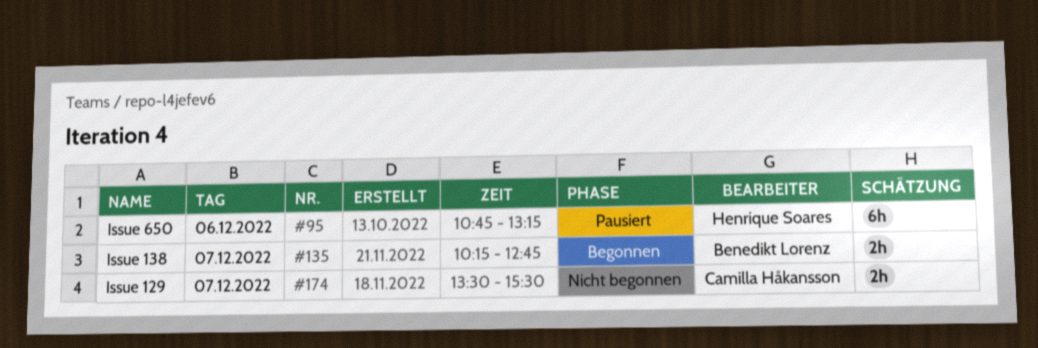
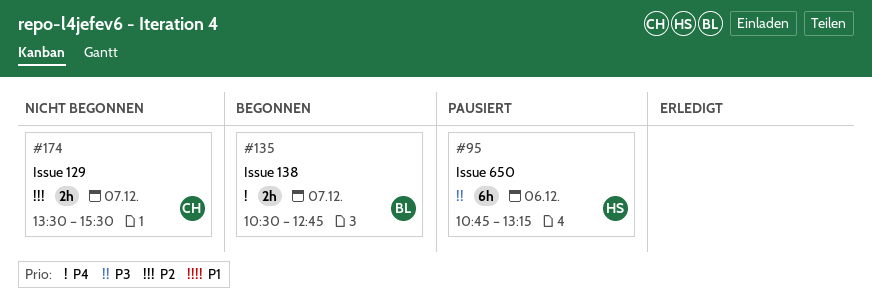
#135, begins: 10:15 -> 10:30

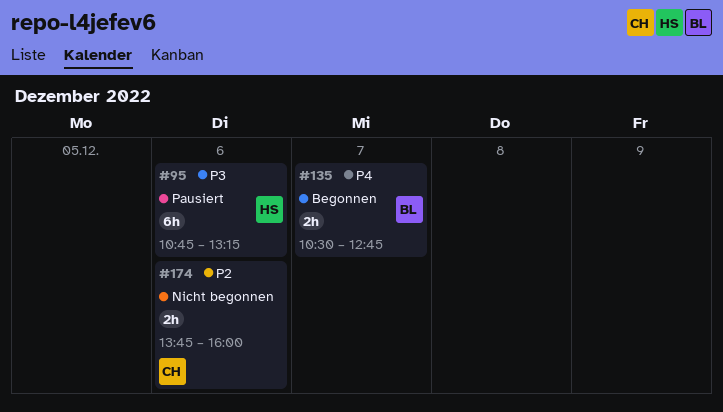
#174, day: Dec 7 -> Dec 6
#174, begins: 13:30 -> 13:45
#174, ends: 15:30 -> 16:00

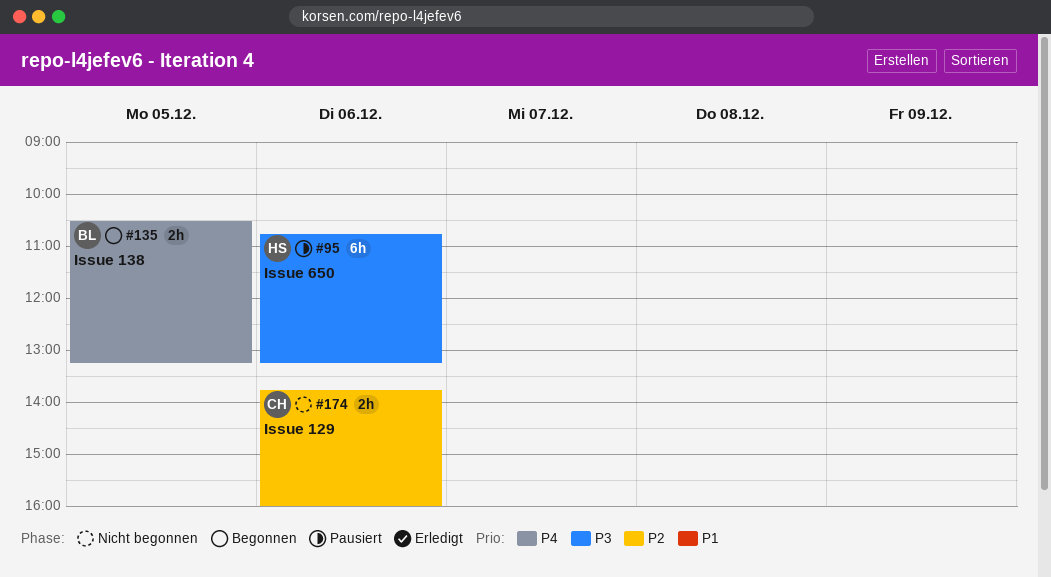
#135, day: Dec 7 -> Dec 5
#135, ends: 12:45 -> 13:15

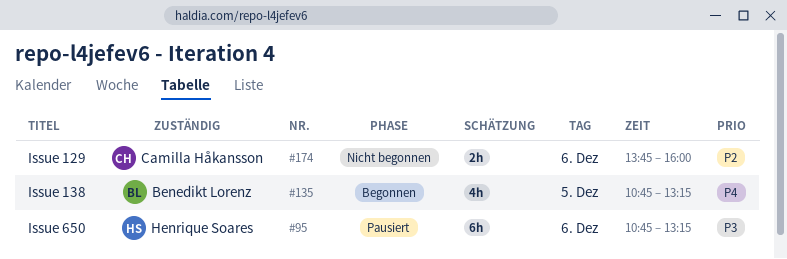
#135, estimate: 2h -> 4h
#135, begins: 10:30 -> 10:45

